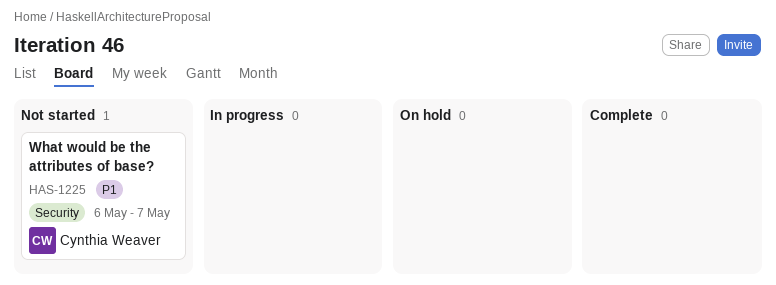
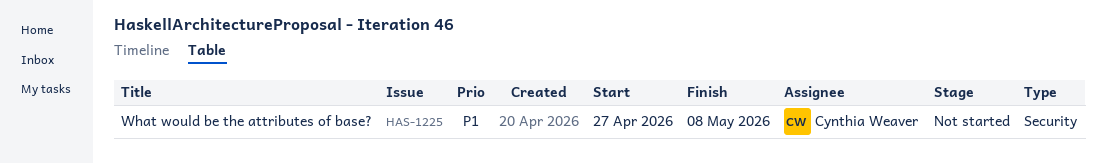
HAS-1225, start: May 6 -> Apr 27
HAS-1225, due: May 7 -> May 8

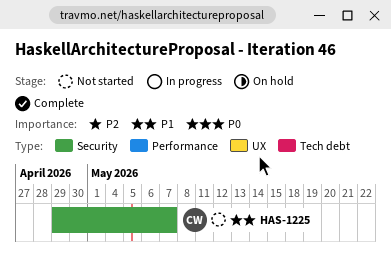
HAS-1225, start: Apr 27 -> Apr 29
HAS-1225, due: May 8 -> May 7

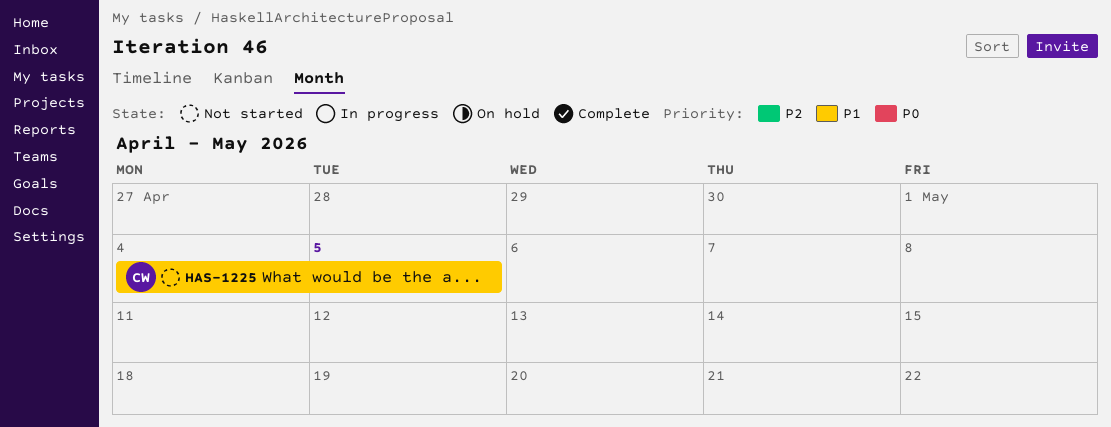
HAS-1225, start: Apr 29 -> May 4
HAS-1225, due: May 7 -> May 5

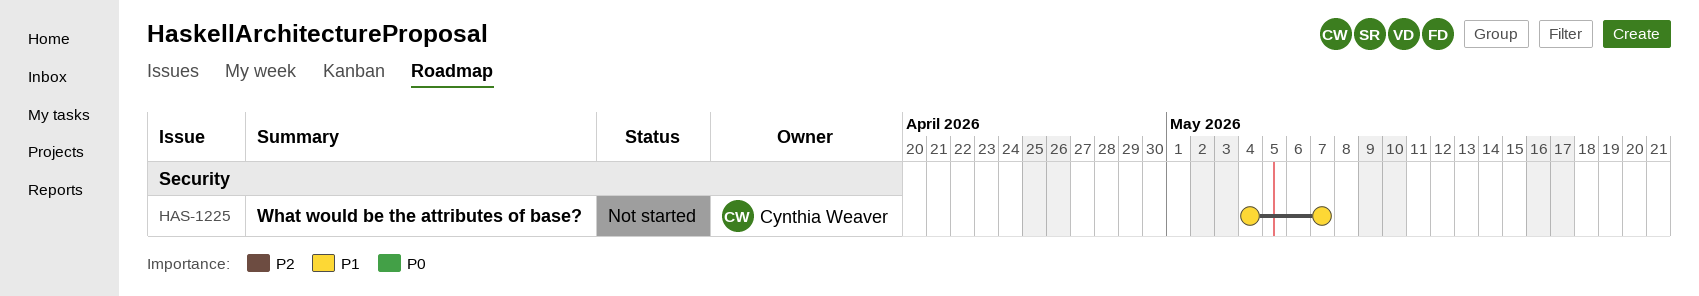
HAS-1225, due: May 5 -> May 7

